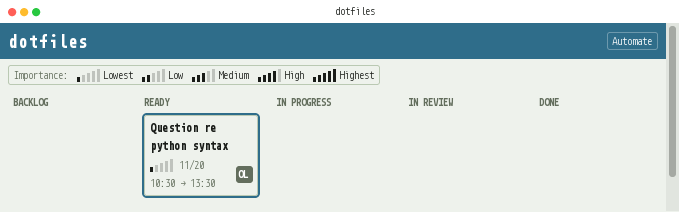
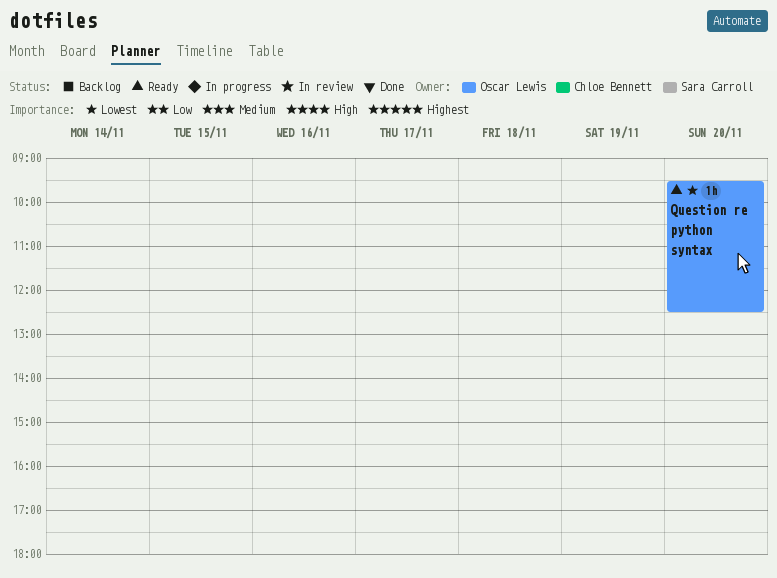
Question re python syntax, begins: 10:30 -> 09:30
Question re python syntax, ends: 13:30 -> 12:30

